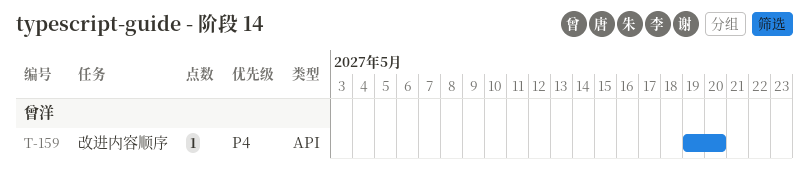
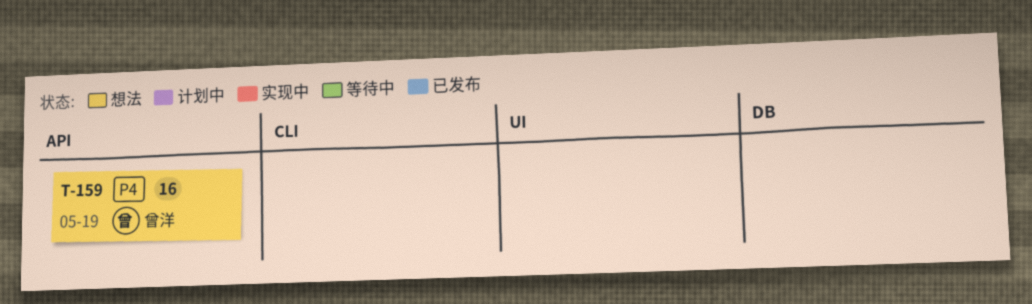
T-159, estimate: 1 -> 16
T-159, due: May 20 -> May 19

